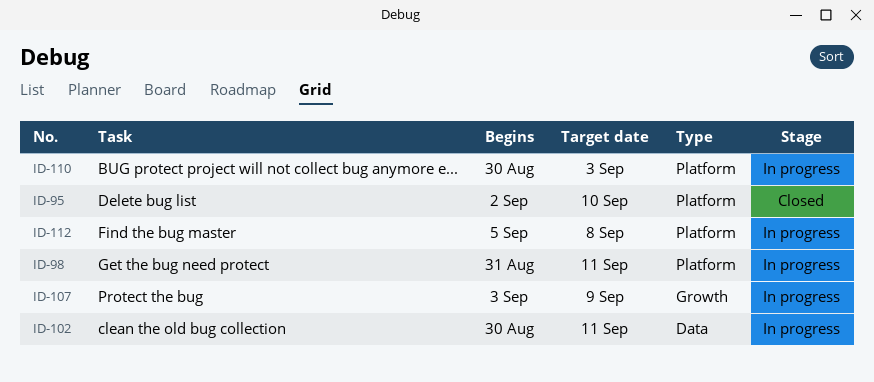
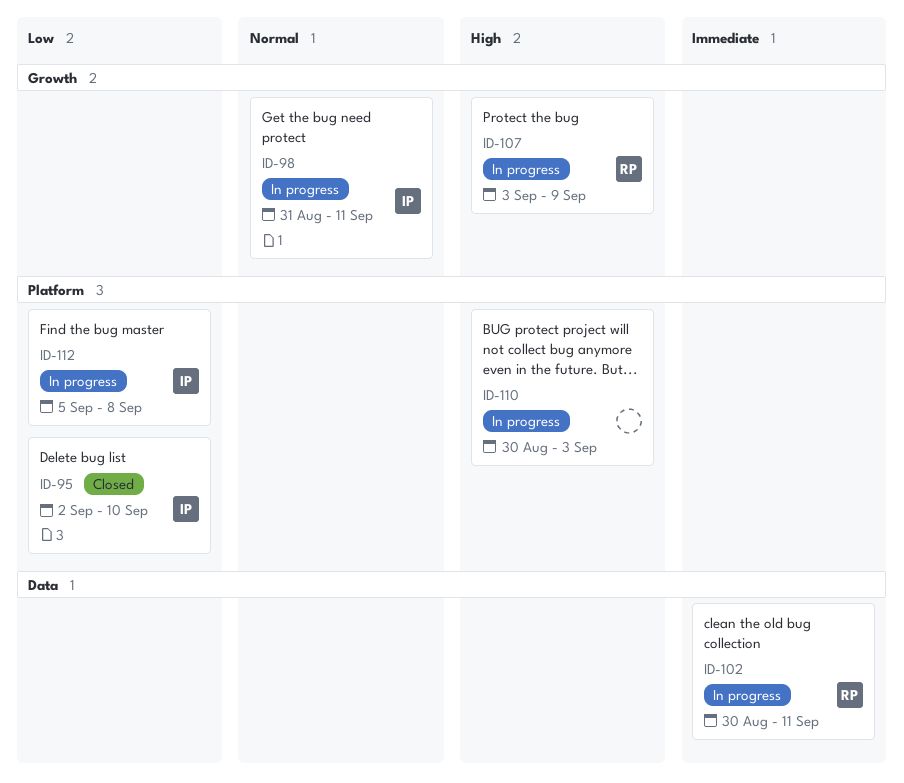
ID-98, label: Platform -> Growth

